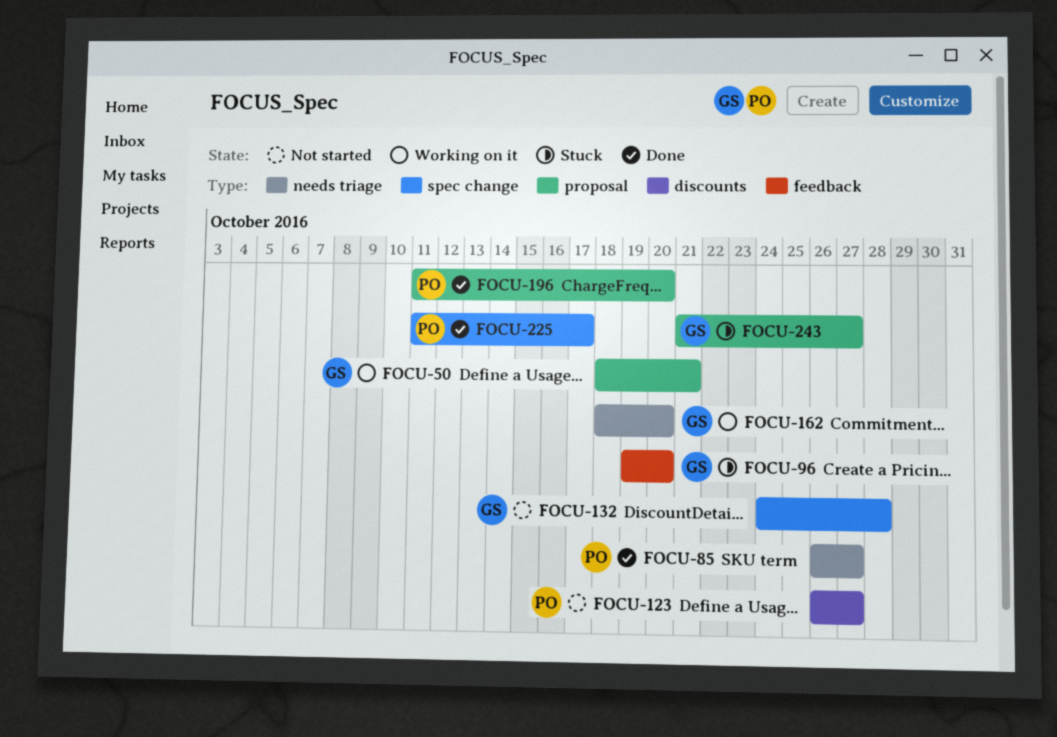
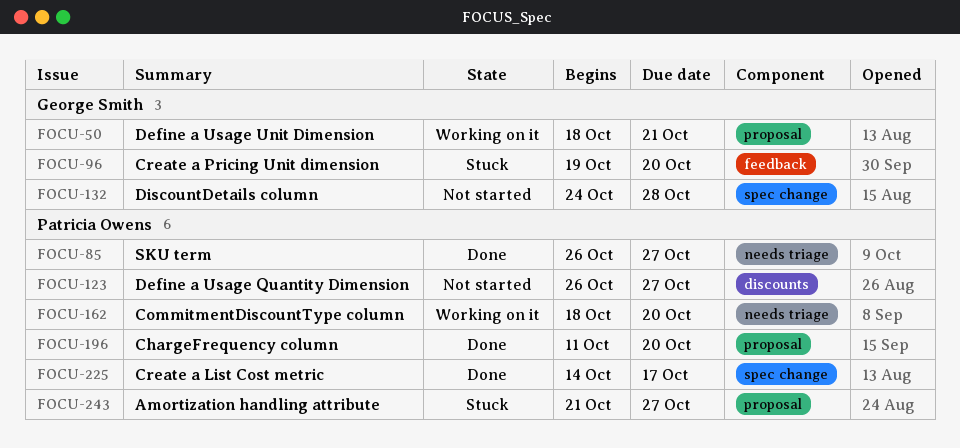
FOCU-162, owner: George Smith -> Patricia Owens
FOCU-225, start: Oct 11 -> Oct 14
FOCU-243, owner: George Smith -> Patricia Owens

